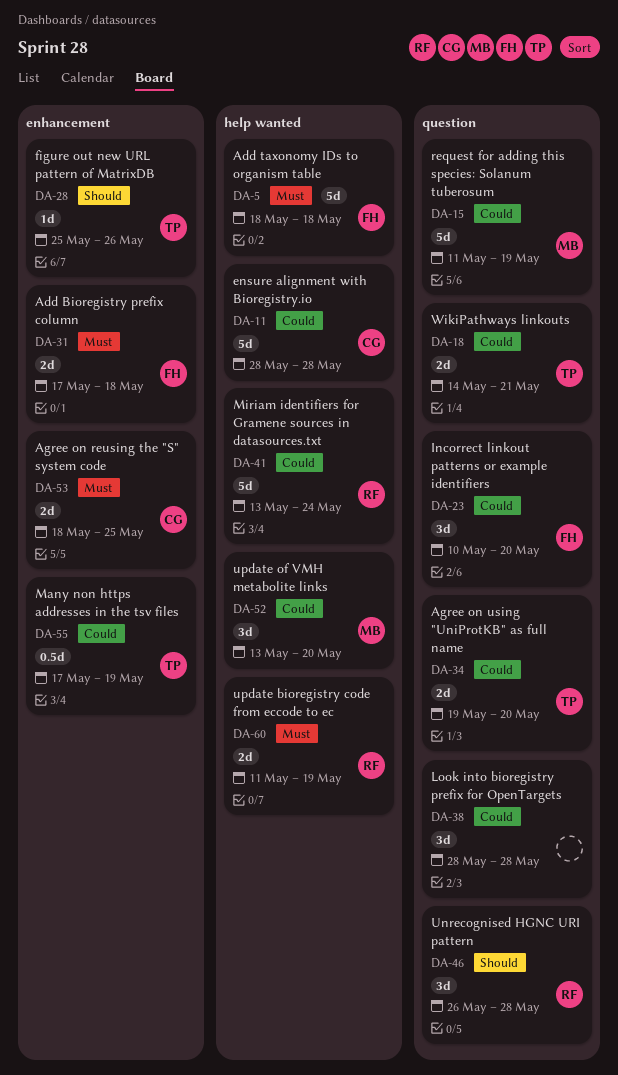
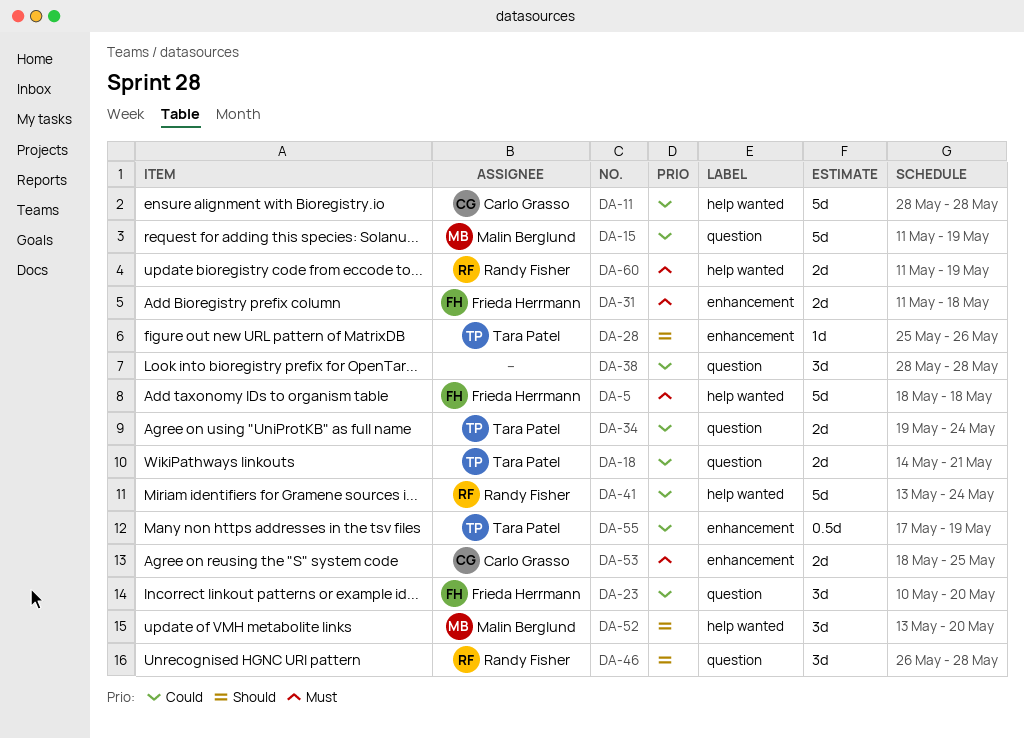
DA-31, start: May 17 -> May 11
DA-34, due: May 20 -> May 24
DA-52, priority: Could -> Should

